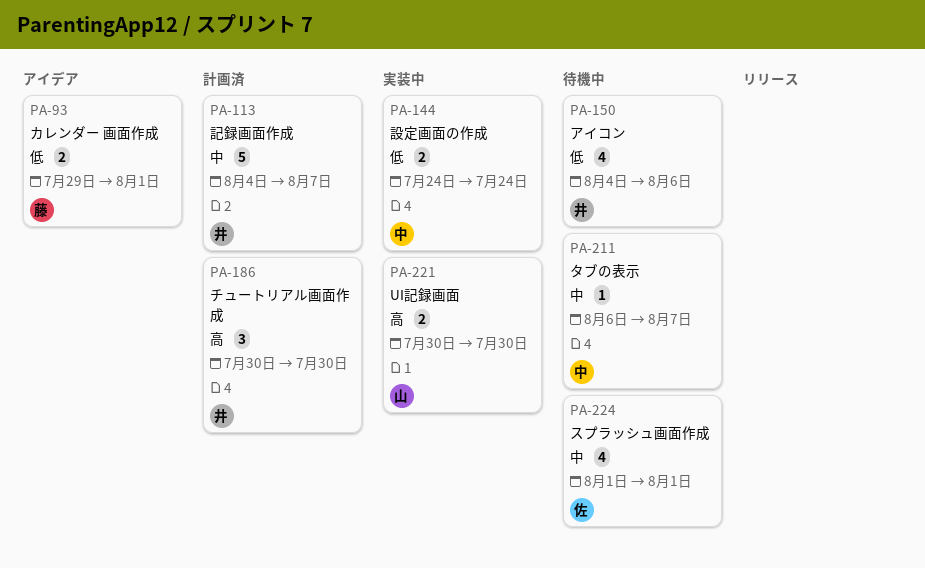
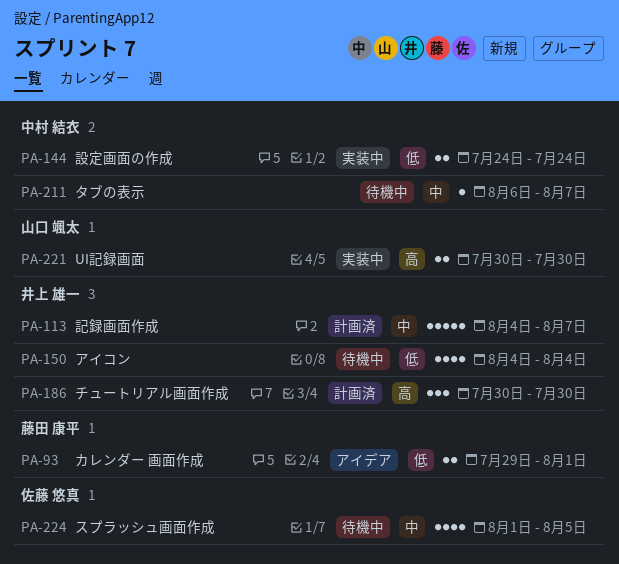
PA-150, due: Aug 6 -> Aug 4
PA-224, due: Aug 1 -> Aug 5

